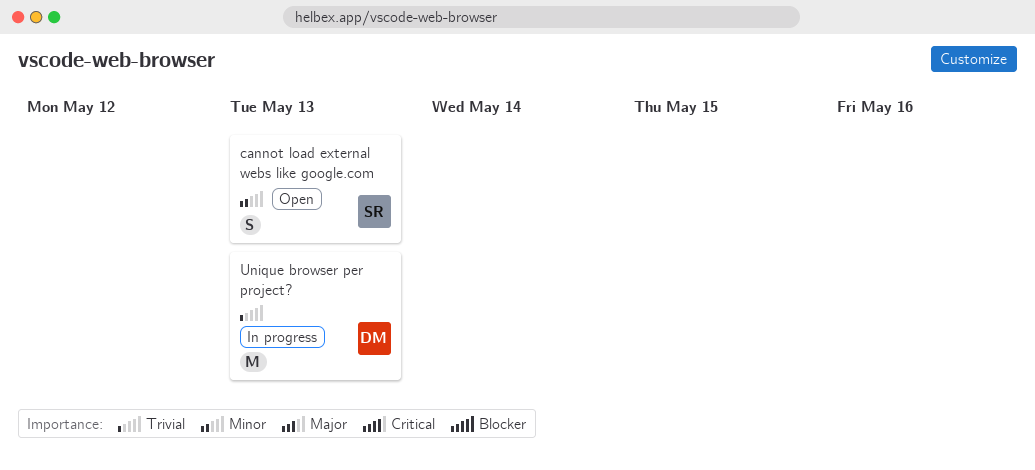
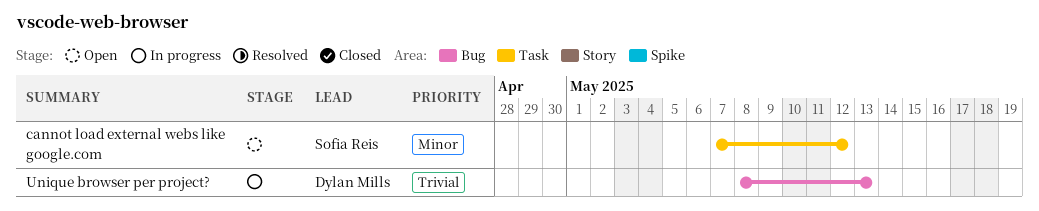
cannot load external webs like google.com, due: May 13 -> May 12

